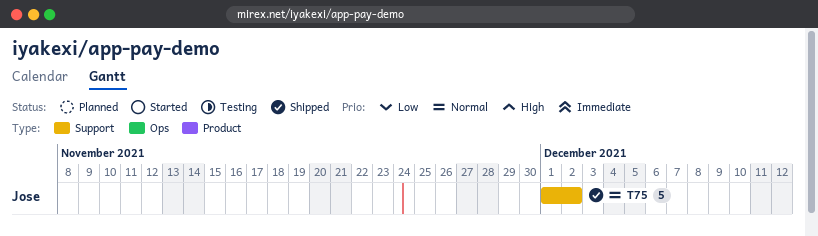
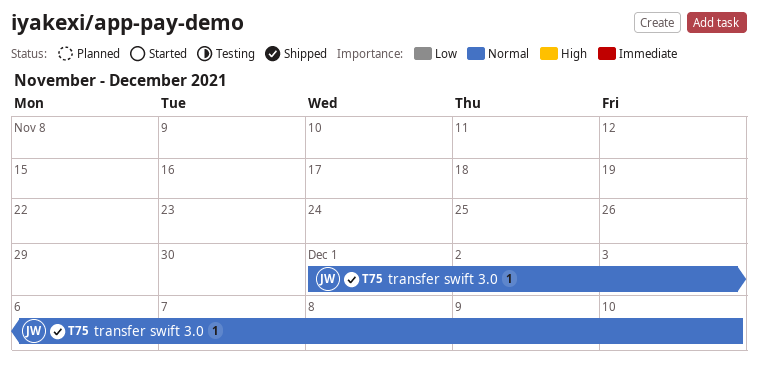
T75, estimate: 5 -> 1
T75, due: Dec 2 -> Dec 10

